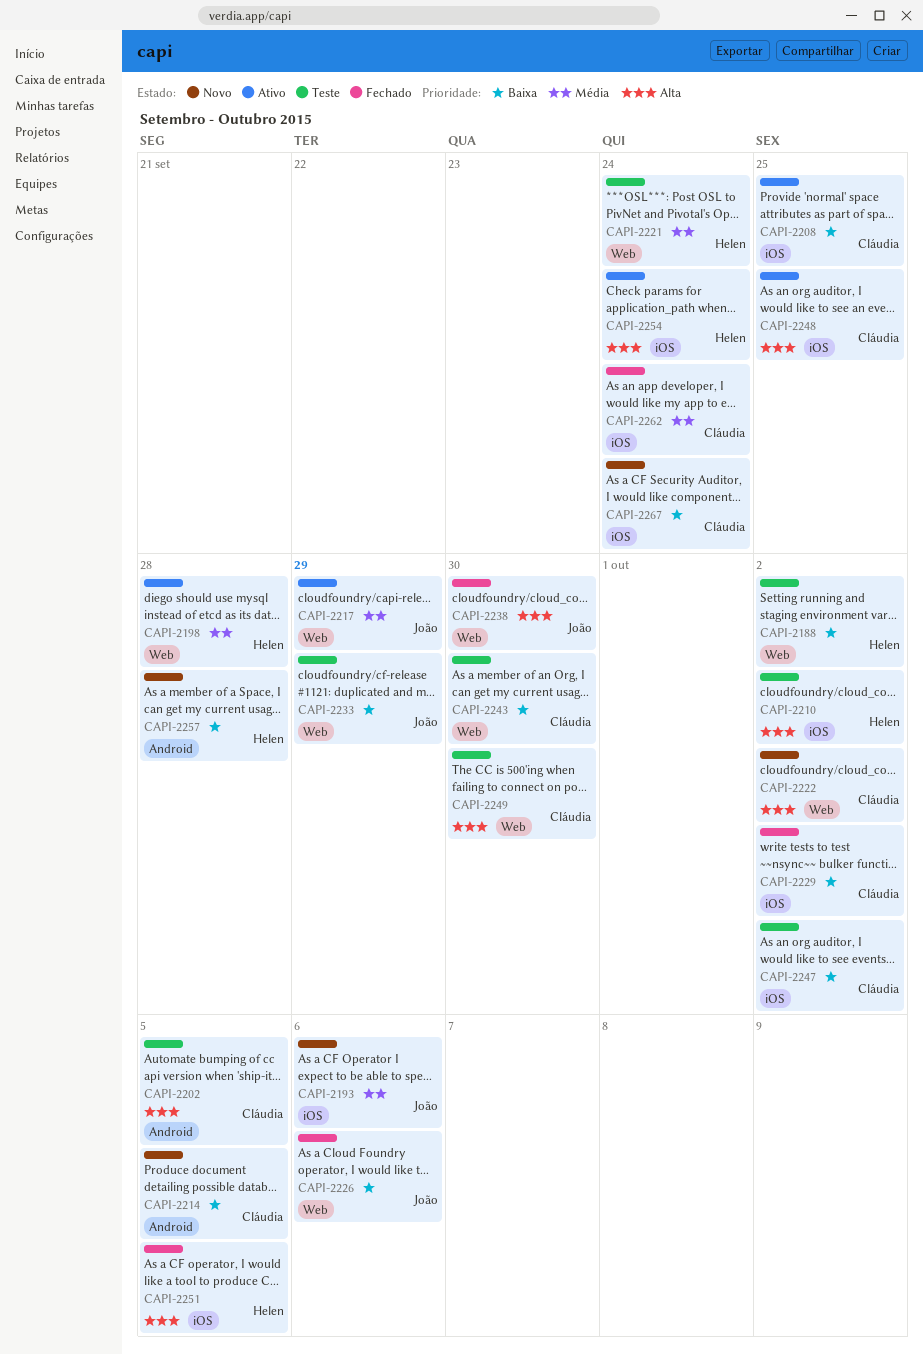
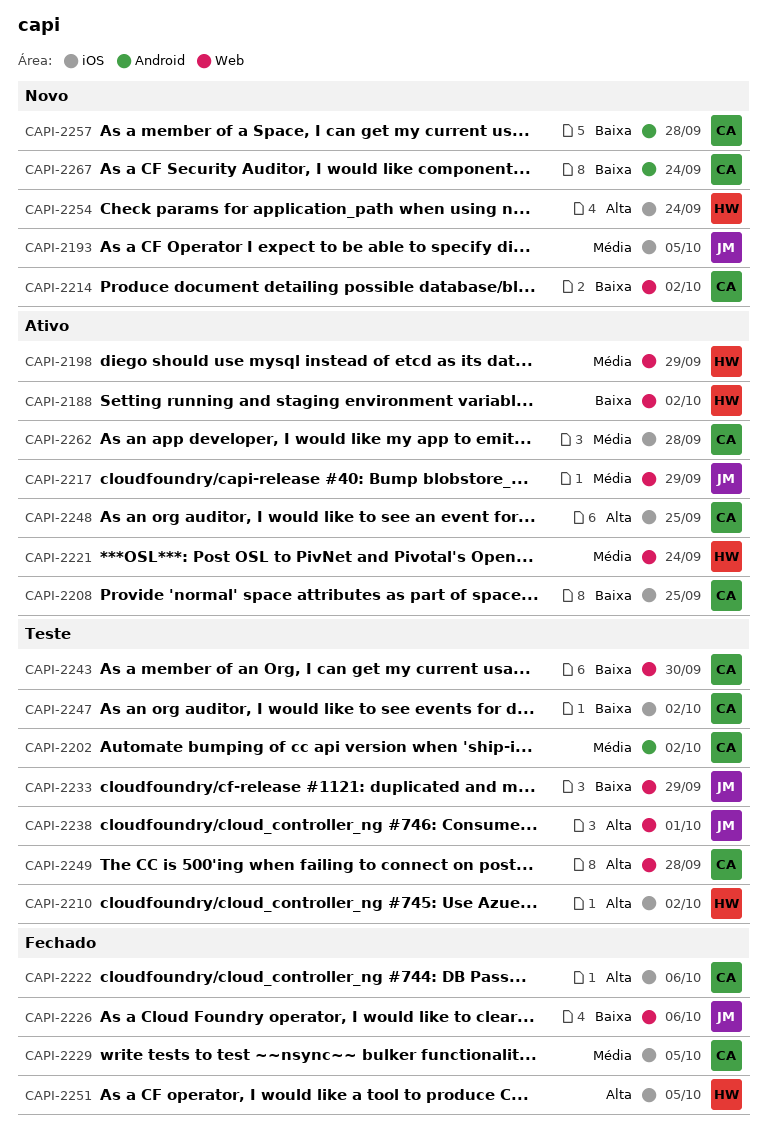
CAPI-2188, status: Teste -> Ativo
CAPI-2193, due: Oct 6 -> Oct 5
CAPI-2198, due: Sep 28 -> Sep 29
CAPI-2202, priority: Alta -> Média
CAPI-2202, due: Oct 5 -> Oct 2
CAPI-2214, label: Android -> Web
CAPI-2214, due: Oct 5 -> Oct 2
CAPI-2221, status: Teste -> Ativo
CAPI-2222, status: Novo -> Fechado
CAPI-2222, label: Web -> iOS
CAPI-2222, due: Oct 2 -> Oct 6
CAPI-2229, priority: Baixa -> Média
CAPI-2229, due: Oct 2 -> Oct 5
CAPI-2238, status: Fechado -> Teste
CAPI-2238, due: Sep 30 -> Oct 1
CAPI-2249, due: Sep 30 -> Sep 28
CAPI-2254, status: Ativo -> Novo
CAPI-2257, owner: Helen -> Cláudia
CAPI-2262, status: Fechado -> Ativo
CAPI-2262, due: Sep 24 -> Sep 28
CAPI-2267, label: iOS -> Android

